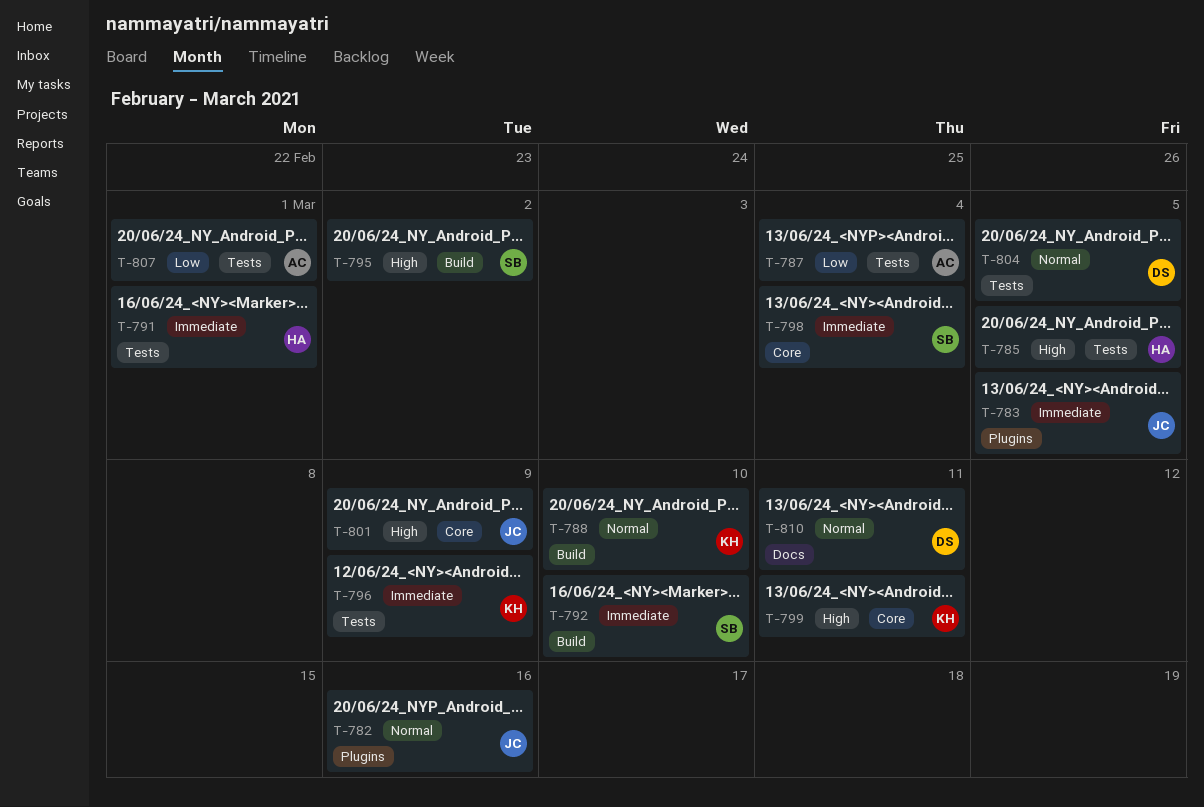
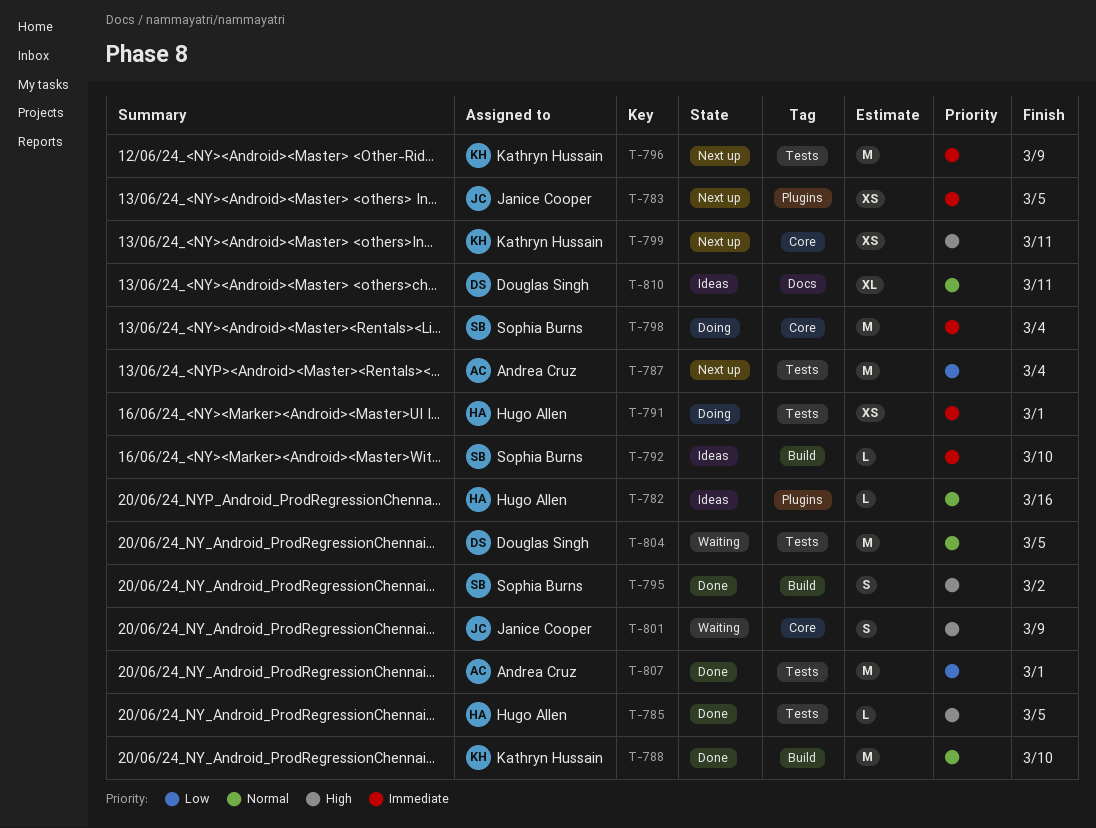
T-782, owner: Janice Cooper -> Hugo Allen

